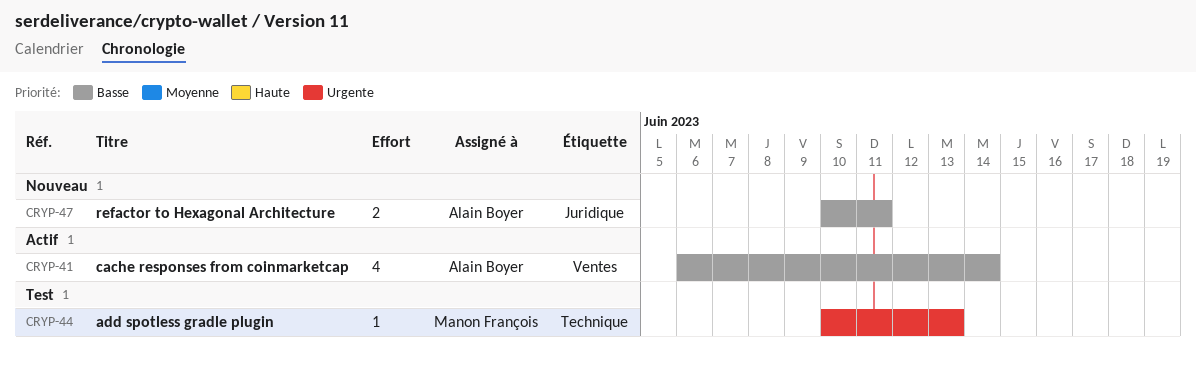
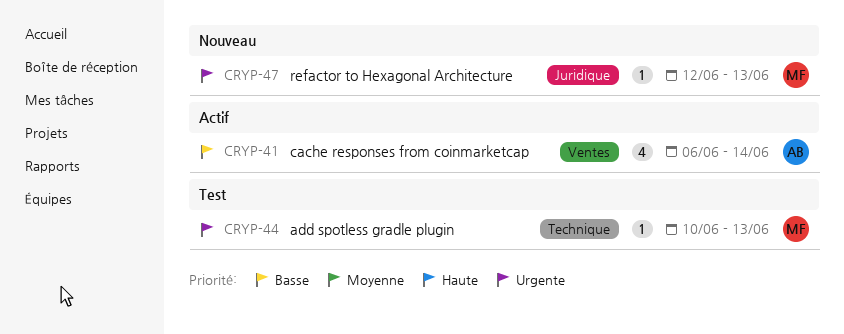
CRYP-47, owner: Alain Boyer -> Manon François
CRYP-47, priority: Basse -> Urgente
CRYP-47, estimate: 2 -> 1
CRYP-47, start: Jun 10 -> Jun 12
CRYP-47, due: Jun 11 -> Jun 13

